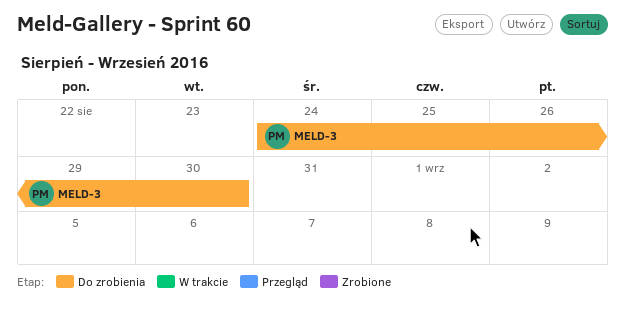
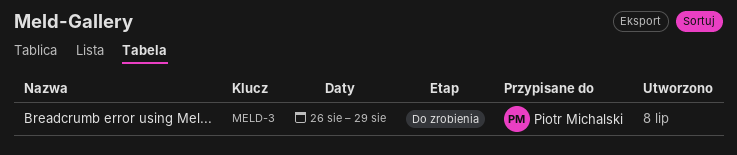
MELD-3, start: Aug 24 -> Aug 26
MELD-3, due: Aug 30 -> Aug 29

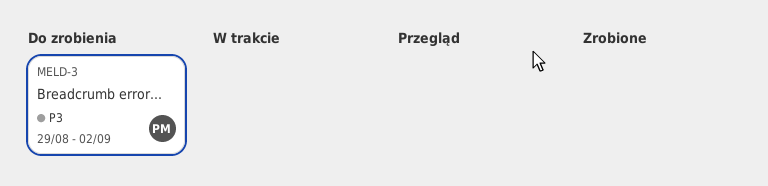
MELD-3, start: Aug 26 -> Aug 29
MELD-3, due: Aug 29 -> Sep 2

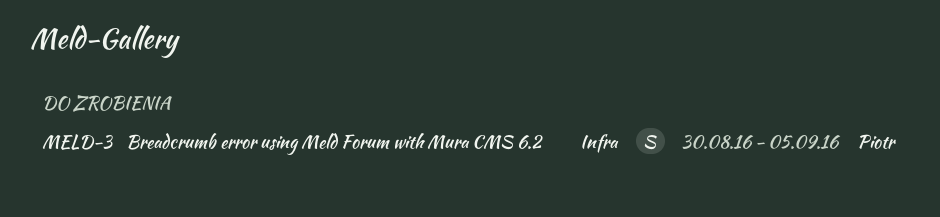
MELD-3, start: Aug 29 -> Aug 30
MELD-3, due: Sep 2 -> Sep 5

